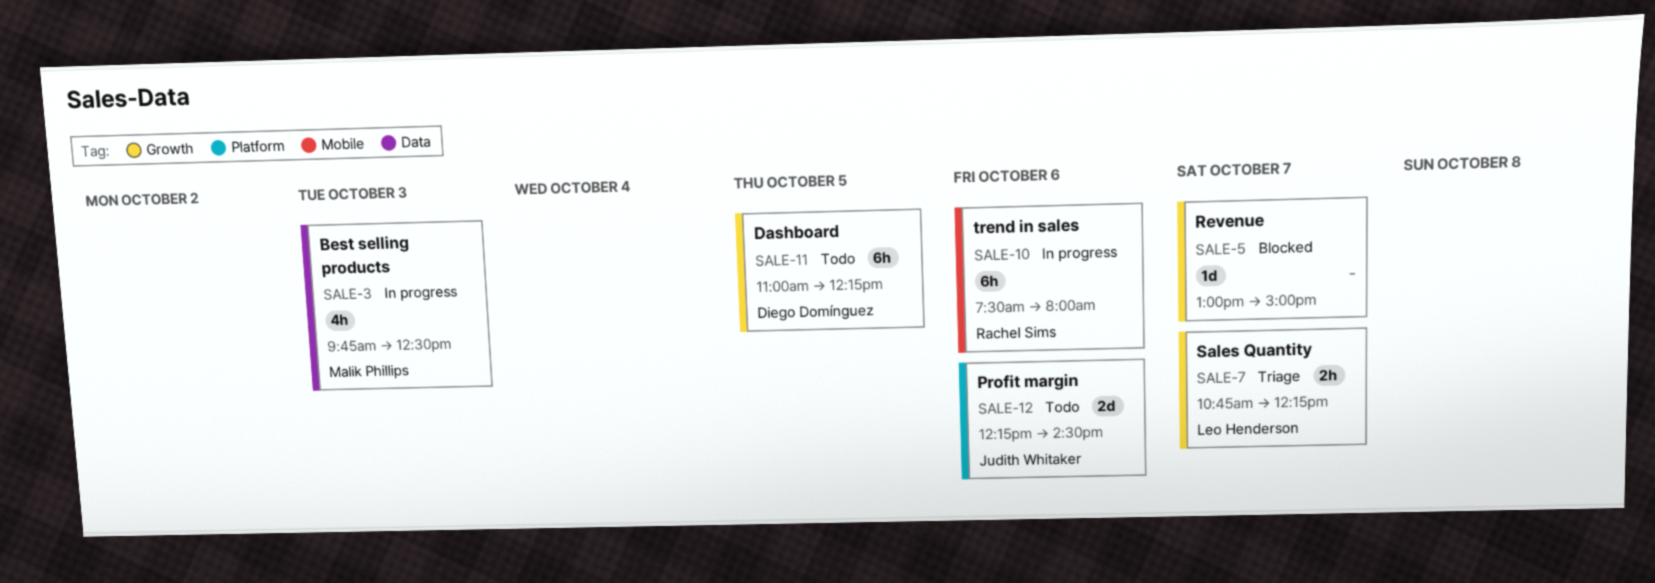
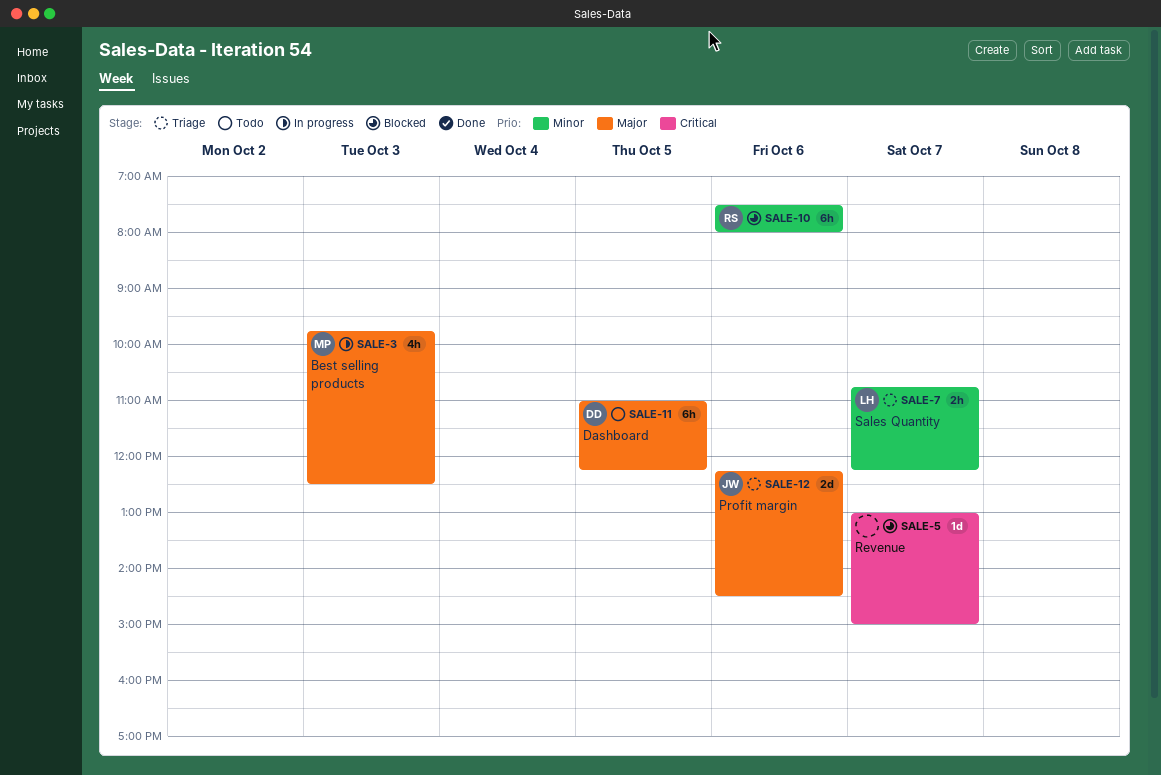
SALE-10, status: In progress -> Blocked
SALE-12, status: Todo -> Triage

